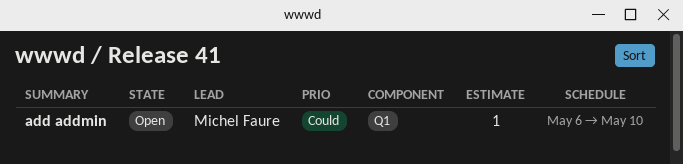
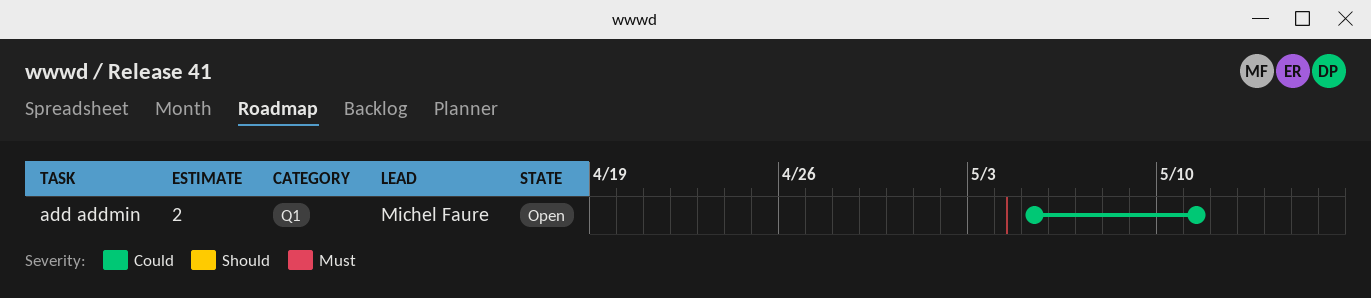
add addmin, estimate: 1 -> 2
add addmin, start: May 6 -> May 5
add addmin, due: May 10 -> May 11

